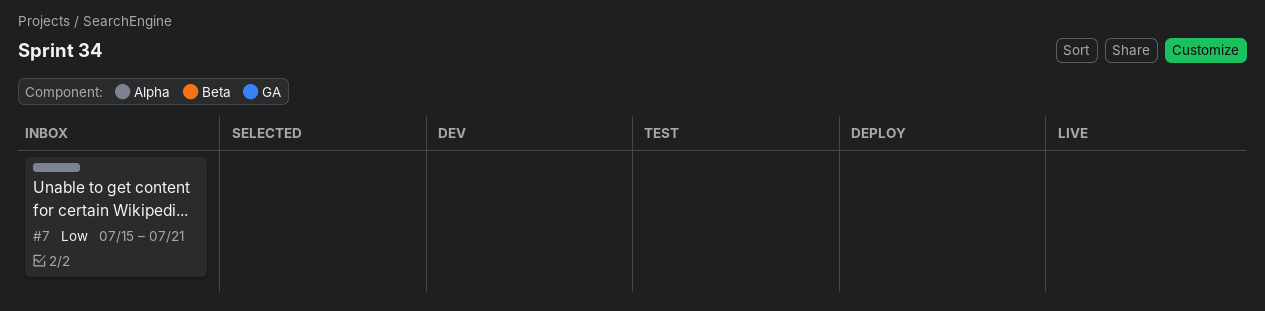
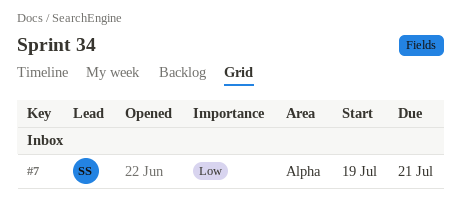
#7, start: Jul 15 -> Jul 19

